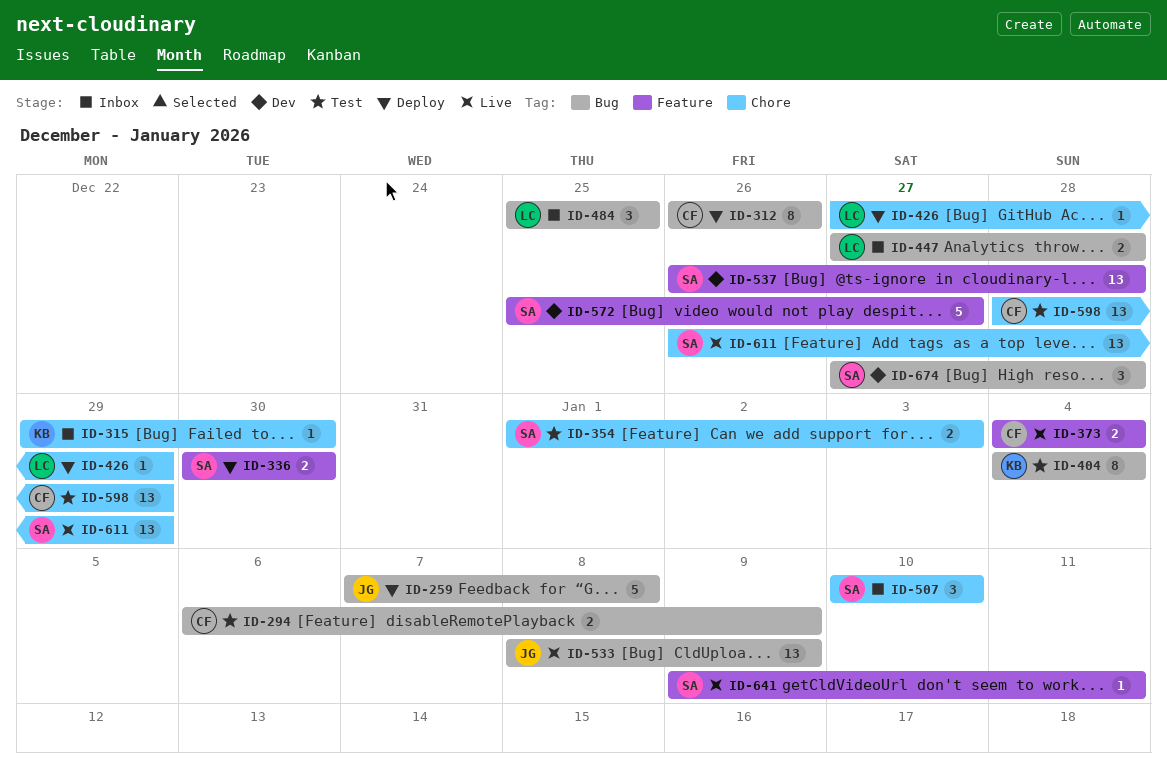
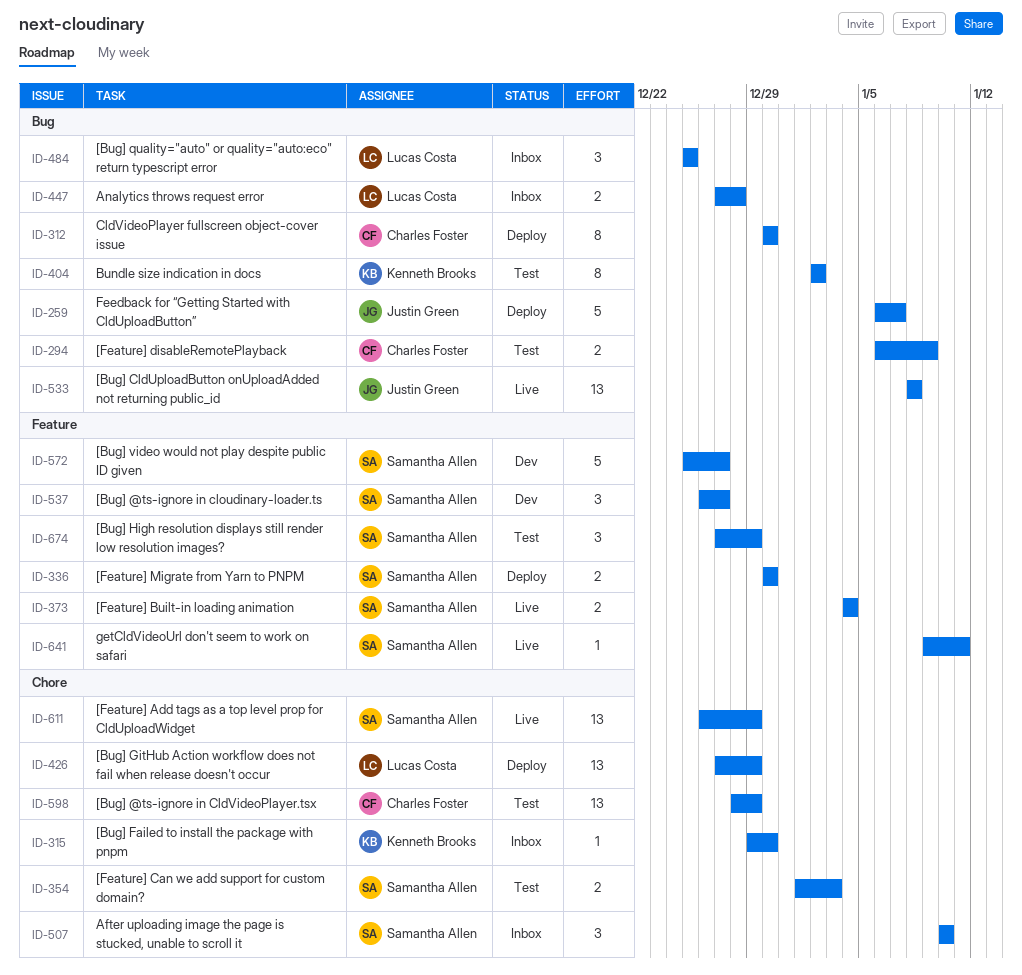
ID-259, start: Jan 7 -> Jan 6
ID-259, due: Jan 8 -> Jan 7
ID-312, start: Dec 26 -> Dec 30
ID-312, due: Dec 26 -> Dec 30
ID-373, owner: Charles Foster -> Samantha Allen
ID-404, start: Jan 4 -> Jan 2
ID-404, due: Jan 4 -> Jan 2
ID-426, estimate: 1 -> 13
ID-533, due: Jan 9 -> Jan 8
ID-537, estimate: 13 -> 3
ID-537, due: Dec 28 -> Dec 27
ID-674, status: Dev -> Test
ID-674, label: Bug -> Feature
ID-674, due: Dec 28 -> Dec 29

